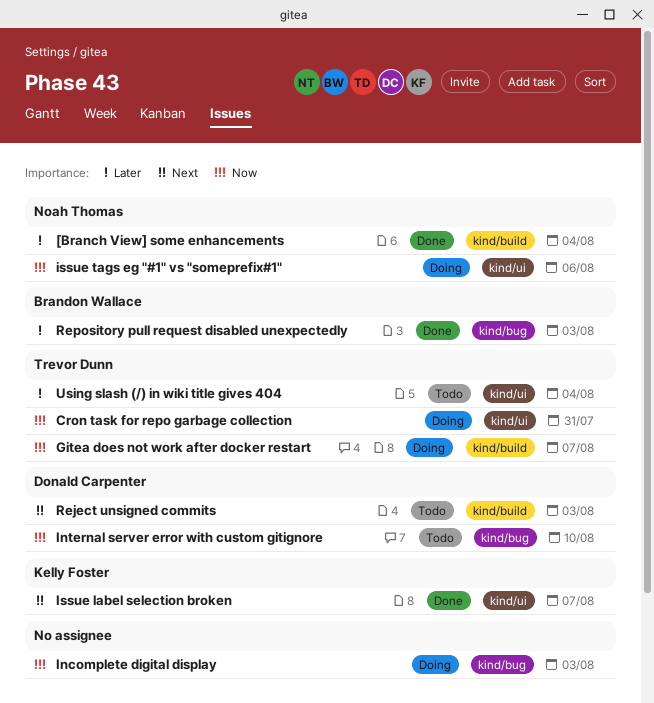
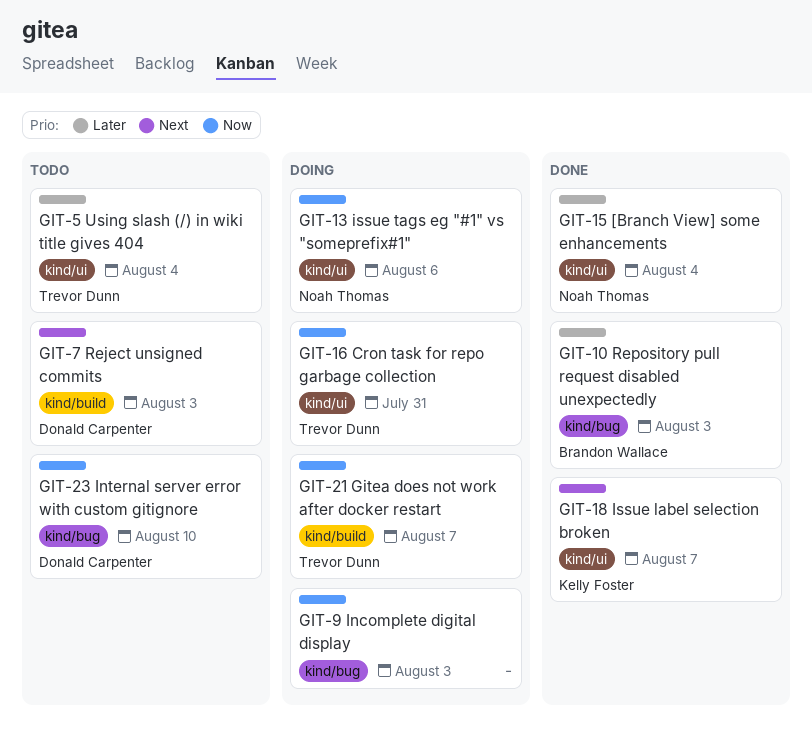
[Branch View] some enhancements, label: kind/build -> kind/ui

